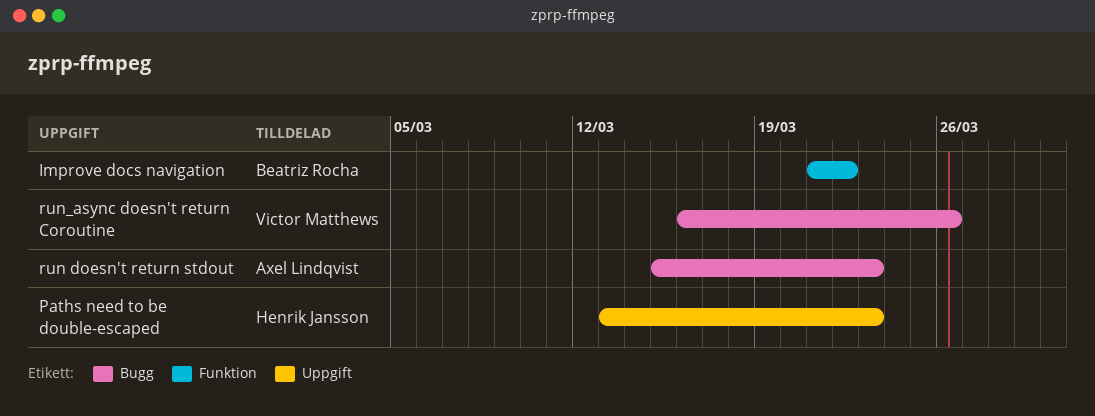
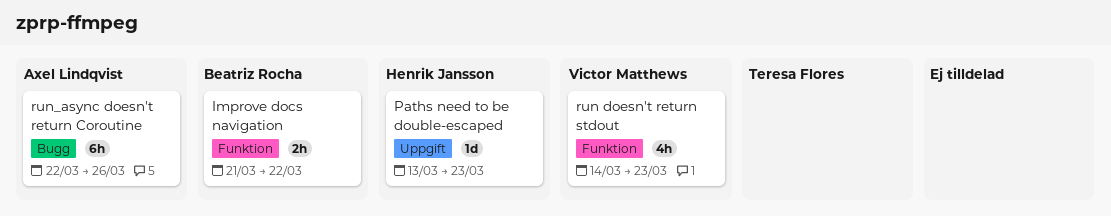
run doesn't return stdout, owner: Axel Lindqvist -> Victor Matthews
run doesn't return stdout, label: Bugg -> Funktion
run doesn't return stdout, start: Mar 15 -> Mar 14
run_async doesn't return Coroutine, owner: Victor Matthews -> Axel Lindqvist
run_async doesn't return Coroutine, start: Mar 16 -> Mar 22

